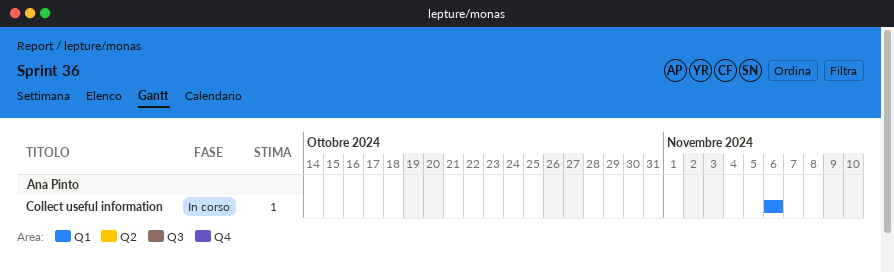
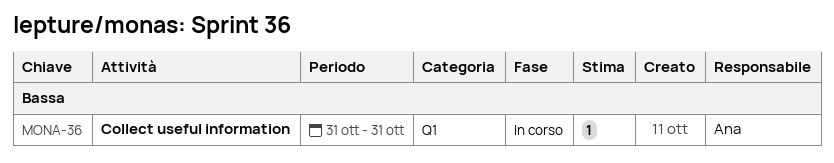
Collect useful information, start: Nov 6 -> Oct 31
Collect useful information, due: Nov 6 -> Oct 31

